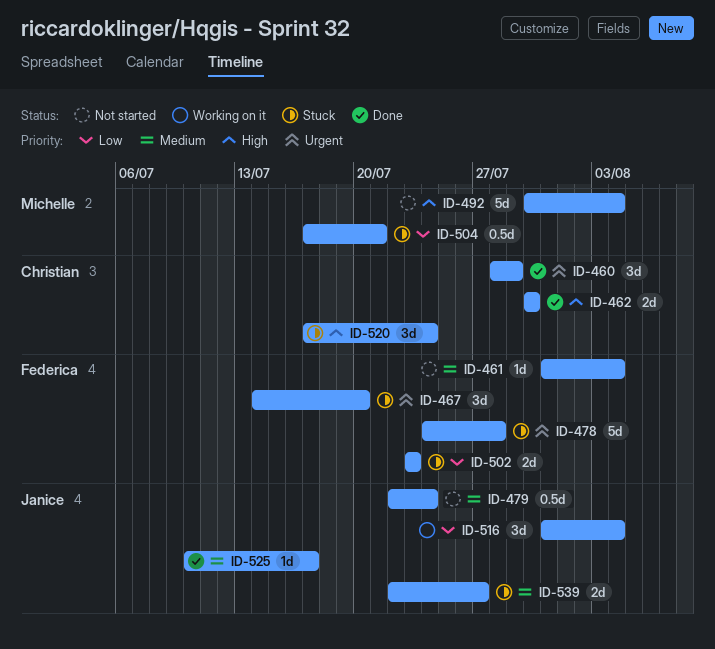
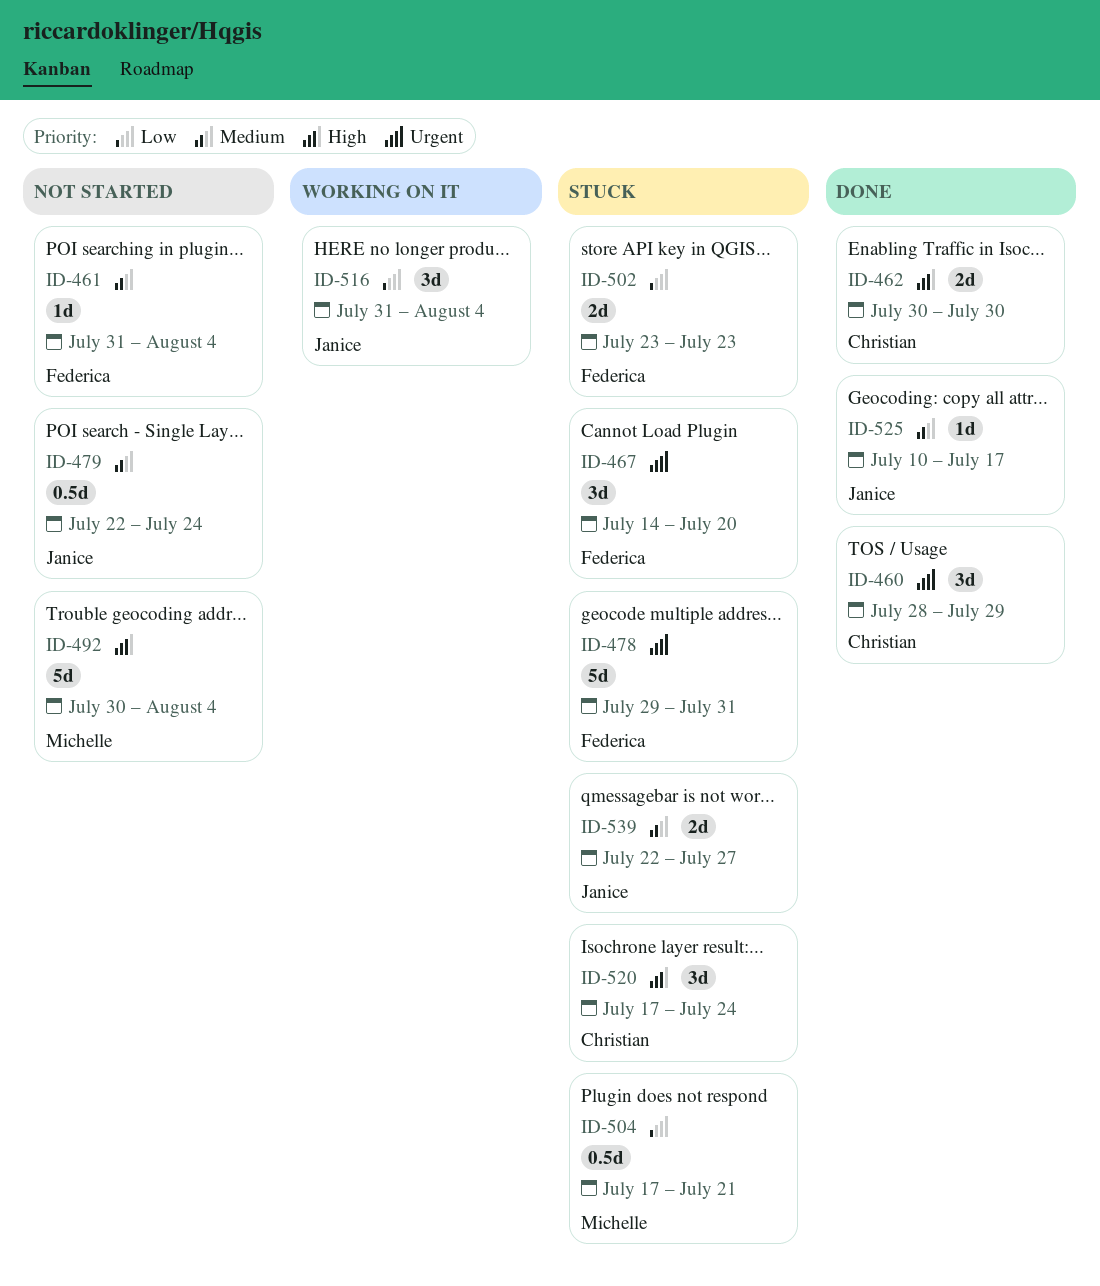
ID-478, start: Jul 24 -> Jul 29
ID-478, due: Jul 28 -> Jul 31

